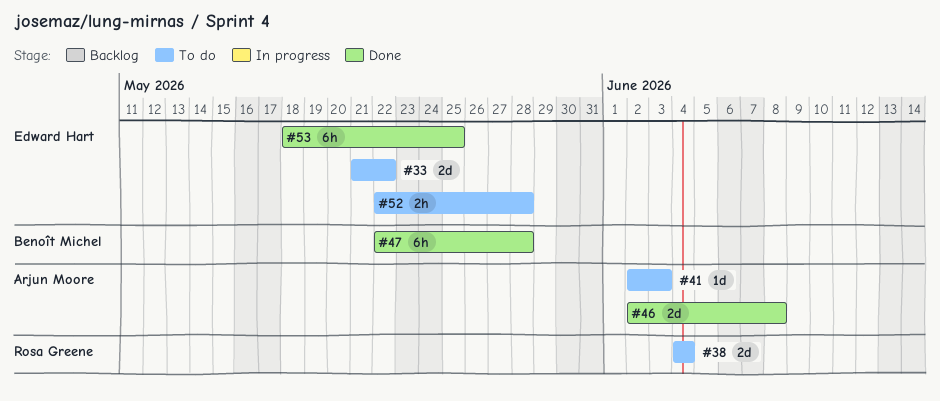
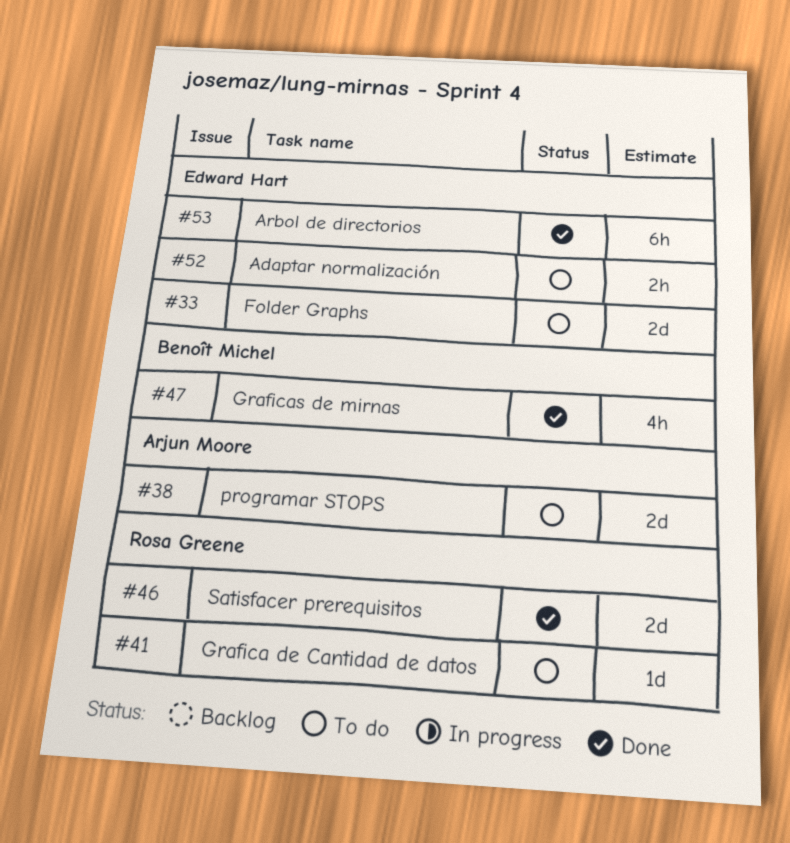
#38, owner: Rosa Greene -> Arjun Moore
#41, owner: Arjun Moore -> Rosa Greene
#46, owner: Arjun Moore -> Rosa Greene
#47, estimate: 6h -> 4h

